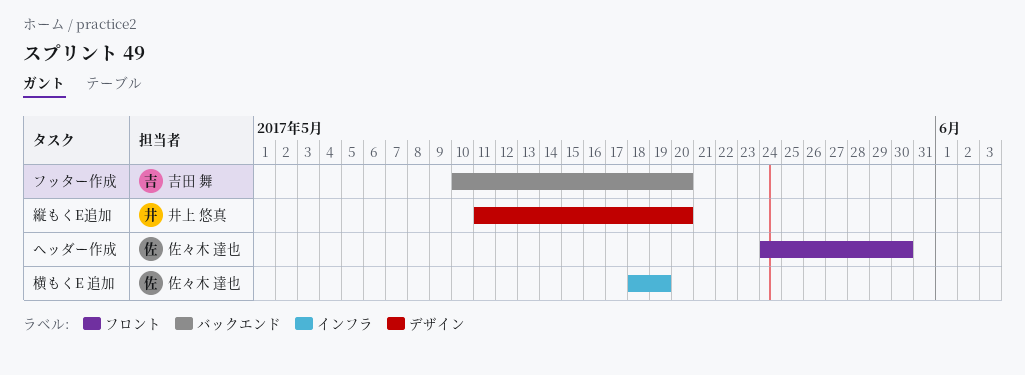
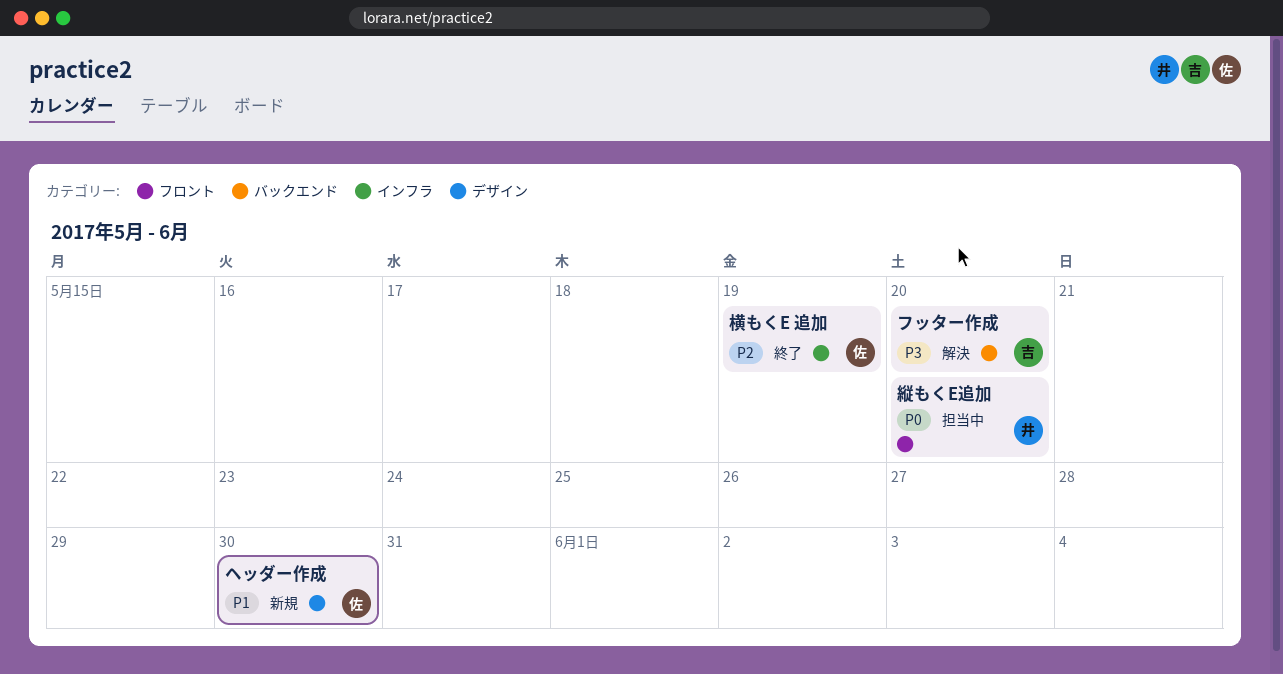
ヘッダー作成, label: フロント -> デザイン
縦もくE追加, label: デザイン -> フロント

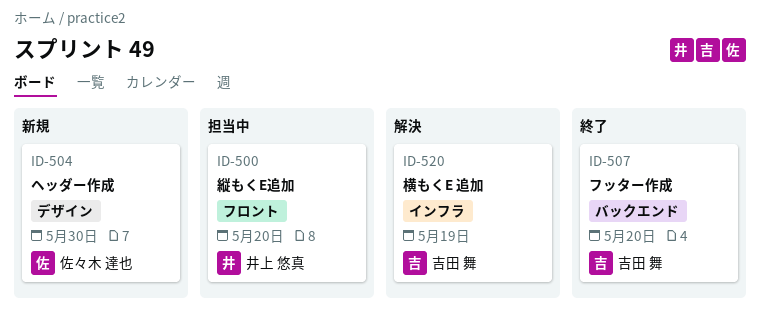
フッター作成, status: 解決 -> 終了
横もくE 追加, status: 終了 -> 解決
横もくE 追加, owner: 佐々木 達也 -> 吉田 舞

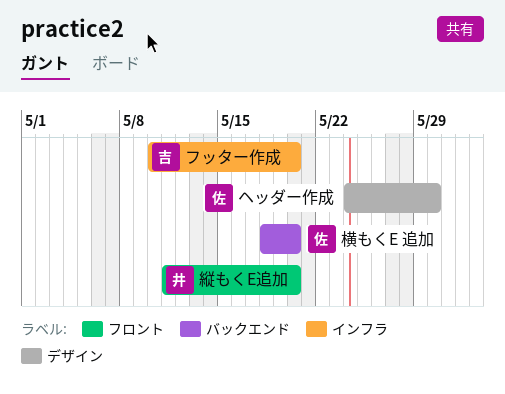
フッター作成, label: バックエンド -> インフラ
横もくE 追加, owner: 吉田 舞 -> 佐々木 達也
横もくE 追加, label: インフラ -> バックエンド
横もくE 追加, due: May 19 -> May 20

